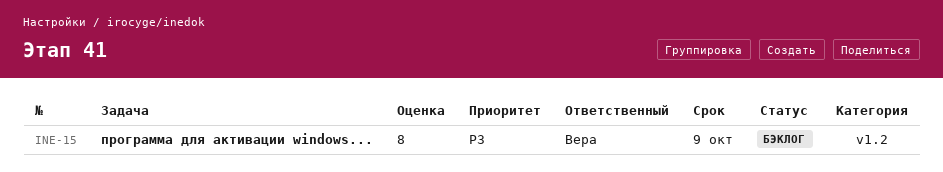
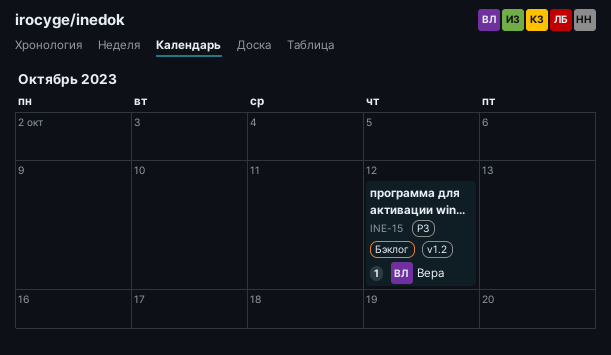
INE-15, estimate: 8 -> 1
INE-15, due: Oct 9 -> Oct 12

